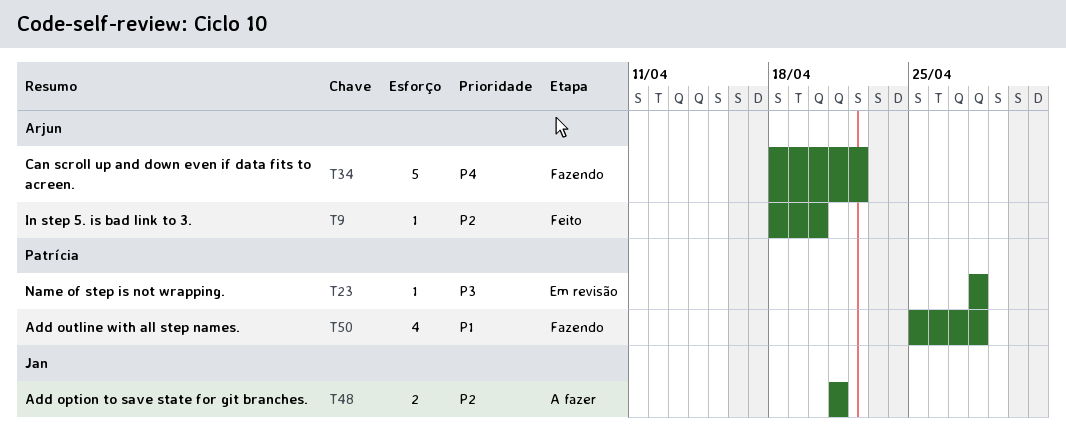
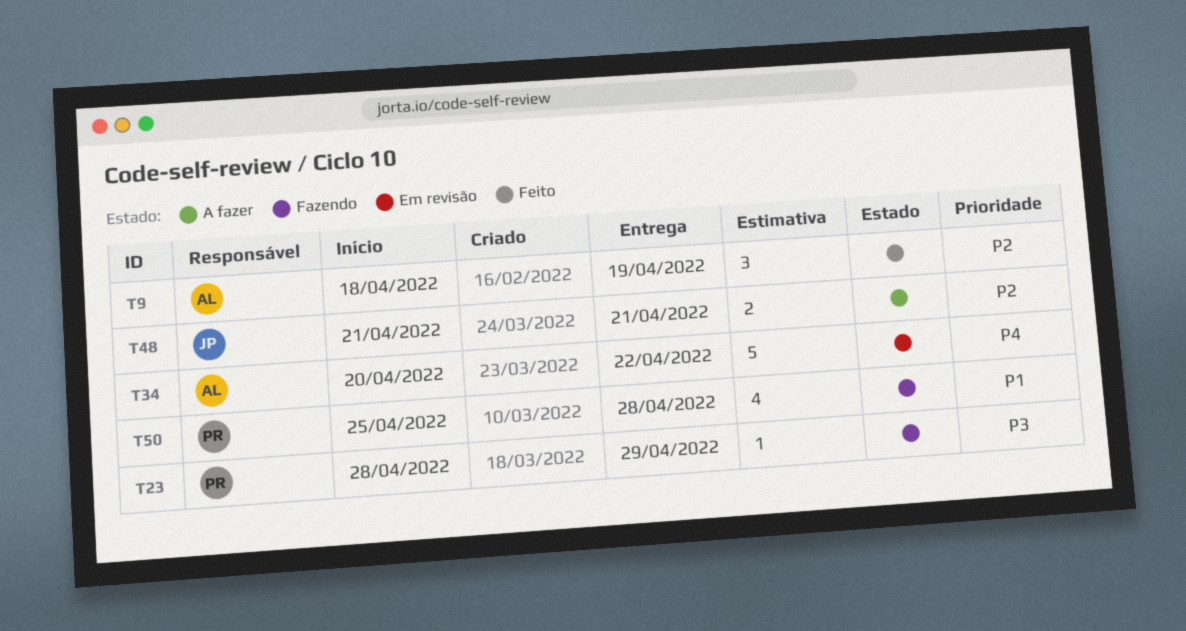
T9, estimate: 1 -> 3
T9, due: Apr 20 -> Apr 19
T23, status: Em revisão -> Fazendo
T23, due: Apr 28 -> Apr 29
T34, status: Fazendo -> Em revisão
T34, start: Apr 18 -> Apr 20

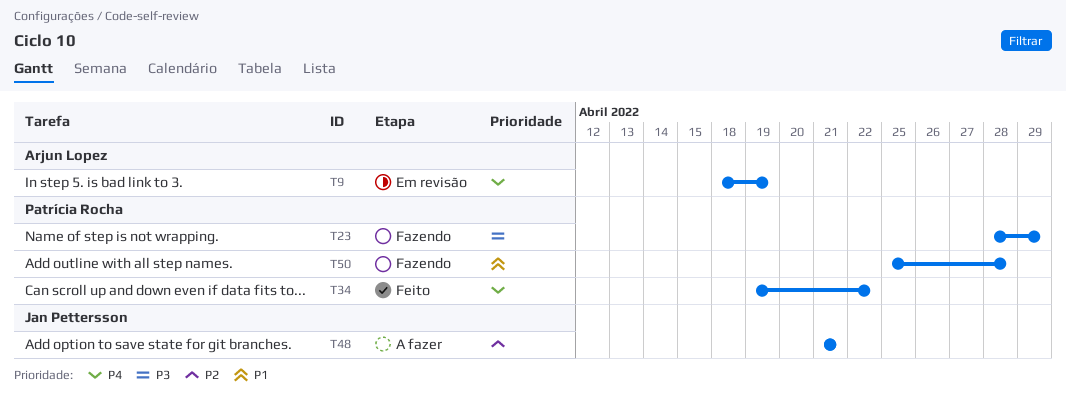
T9, status: Feito -> Em revisão
T9, priority: P2 -> P4
T34, status: Em revisão -> Feito
T34, owner: Arjun Lopez -> Patrícia Rocha
T34, start: Apr 20 -> Apr 19

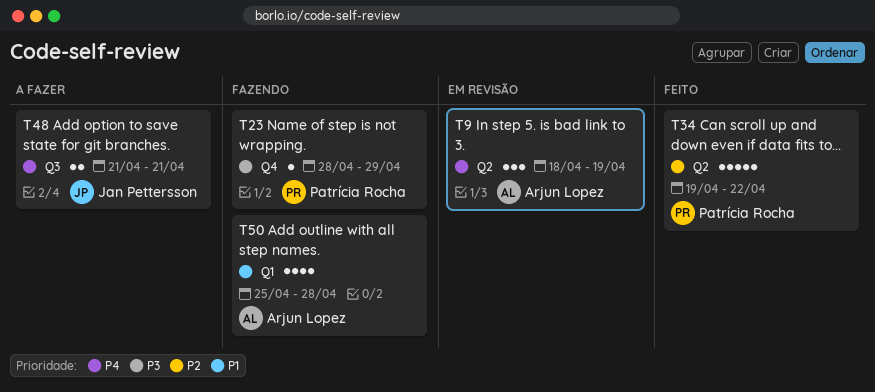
T34, priority: P4 -> P2
T48, priority: P2 -> P4
T50, owner: Patrícia Rocha -> Arjun Lopez

